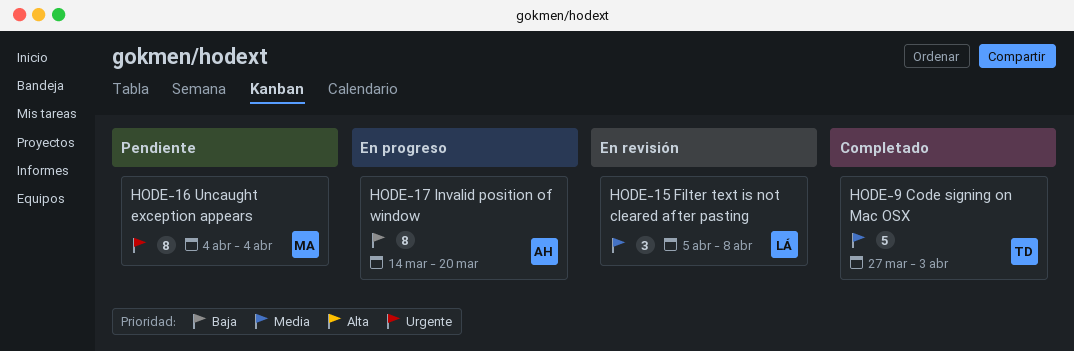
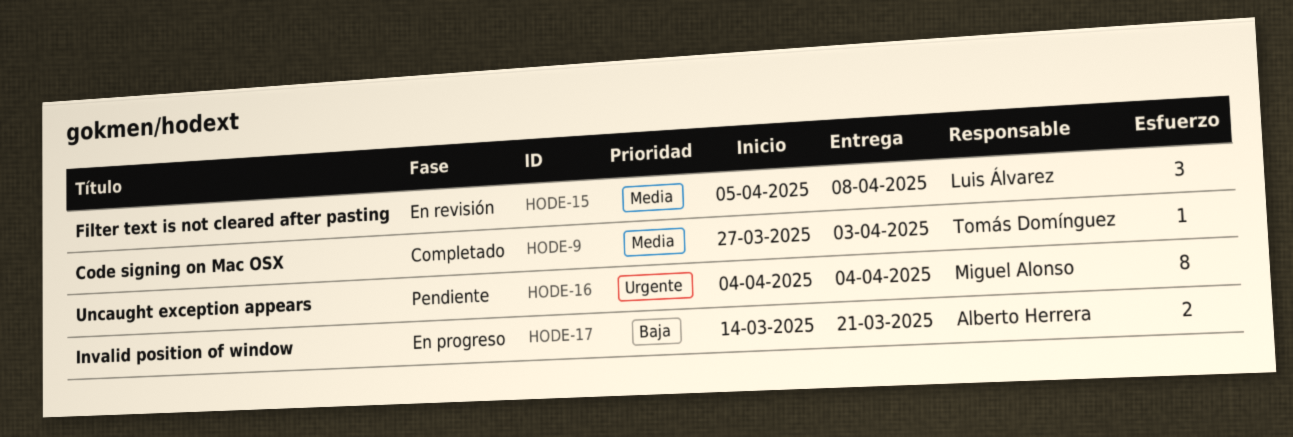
HODE-9, estimate: 5 -> 1
HODE-17, estimate: 8 -> 2
HODE-17, due: Mar 20 -> Mar 21

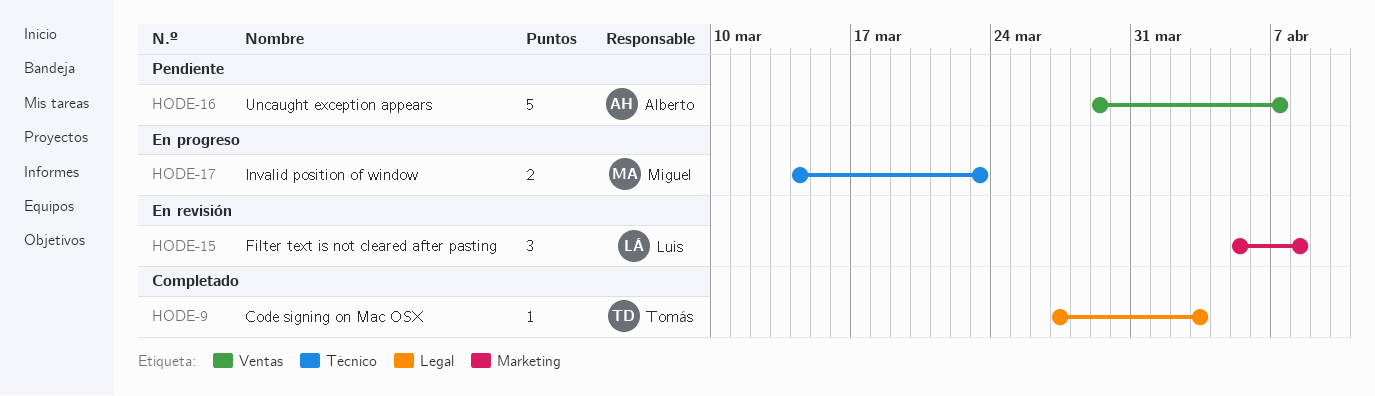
HODE-16, owner: Miguel Alonso -> Alberto Herrera
HODE-16, estimate: 8 -> 5
HODE-16, start: Apr 4 -> Mar 29
HODE-16, due: Apr 4 -> Apr 7
HODE-17, owner: Alberto Herrera -> Miguel Alonso
HODE-17, due: Mar 21 -> Mar 23

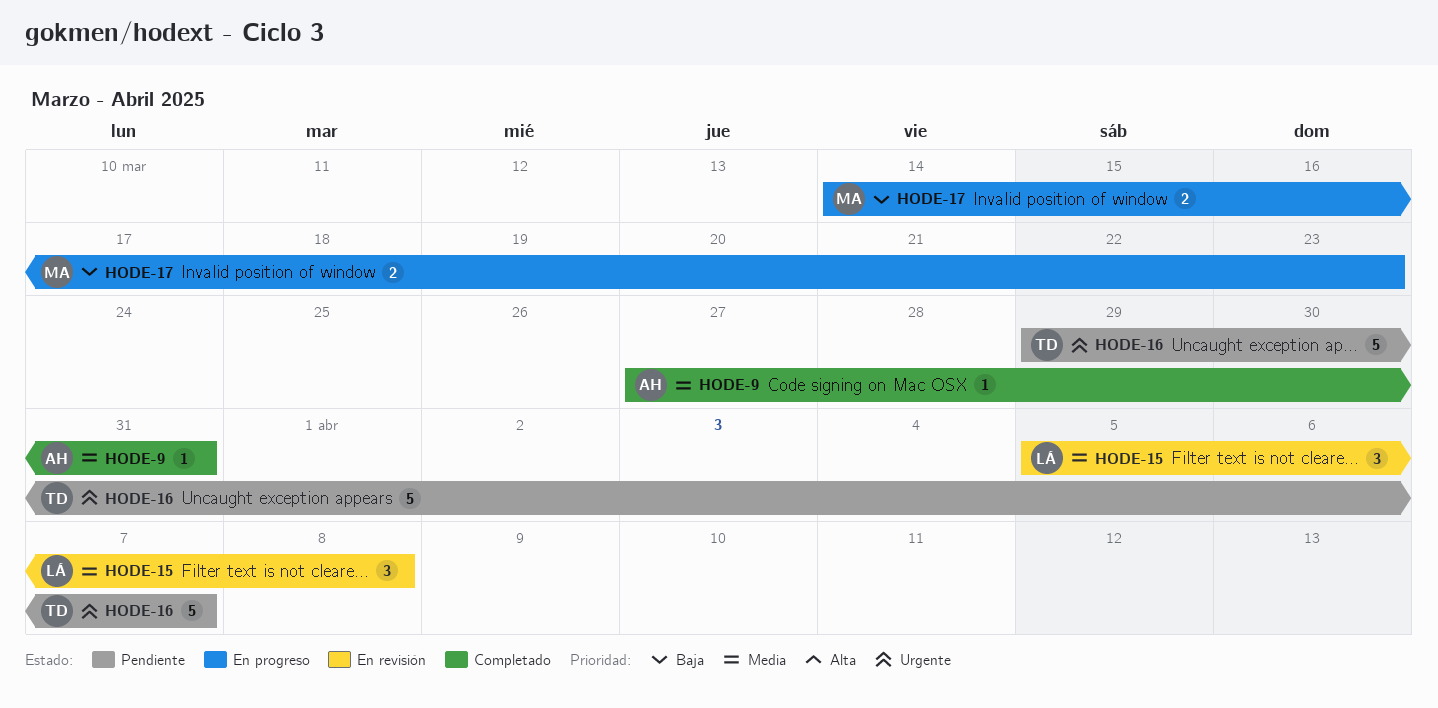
HODE-9, owner: Tomás -> Alberto
HODE-9, due: Apr 3 -> Mar 31
HODE-16, owner: Alberto -> Tomás

